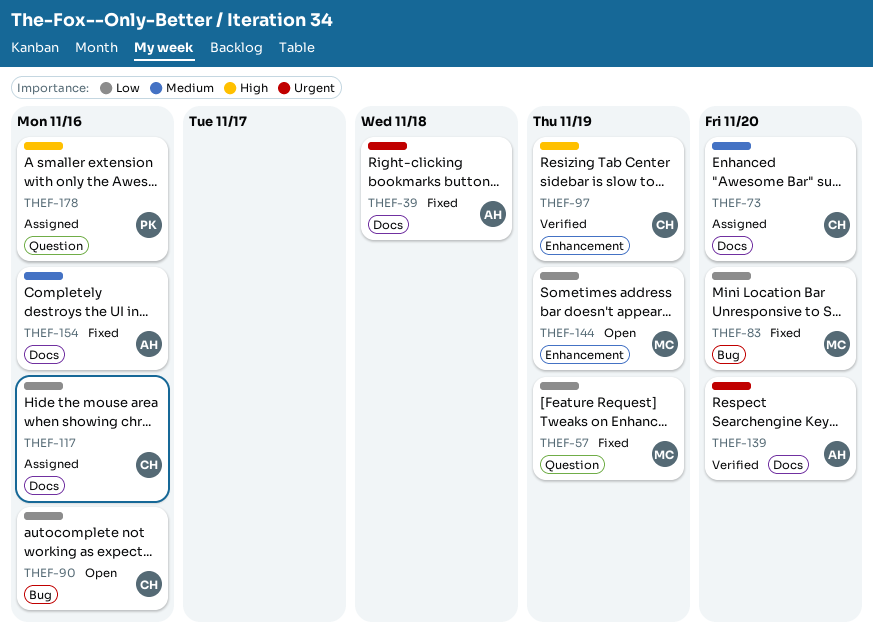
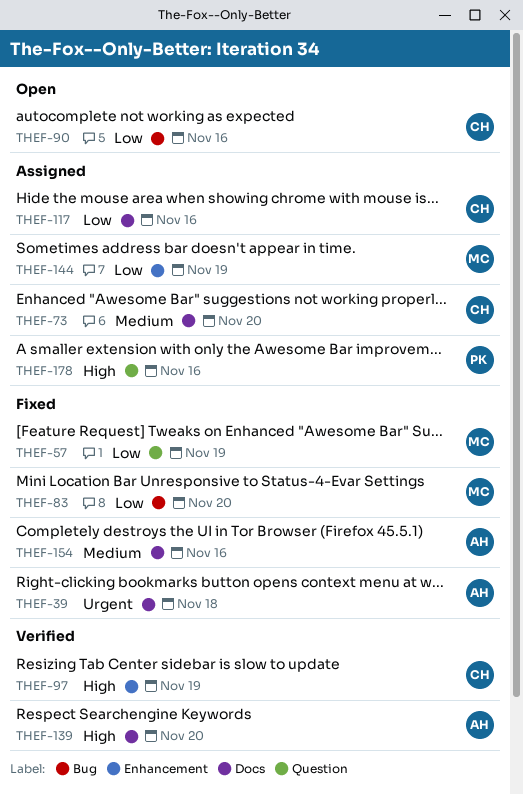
THEF-139, priority: Urgent -> High
THEF-144, status: Open -> Assigned

